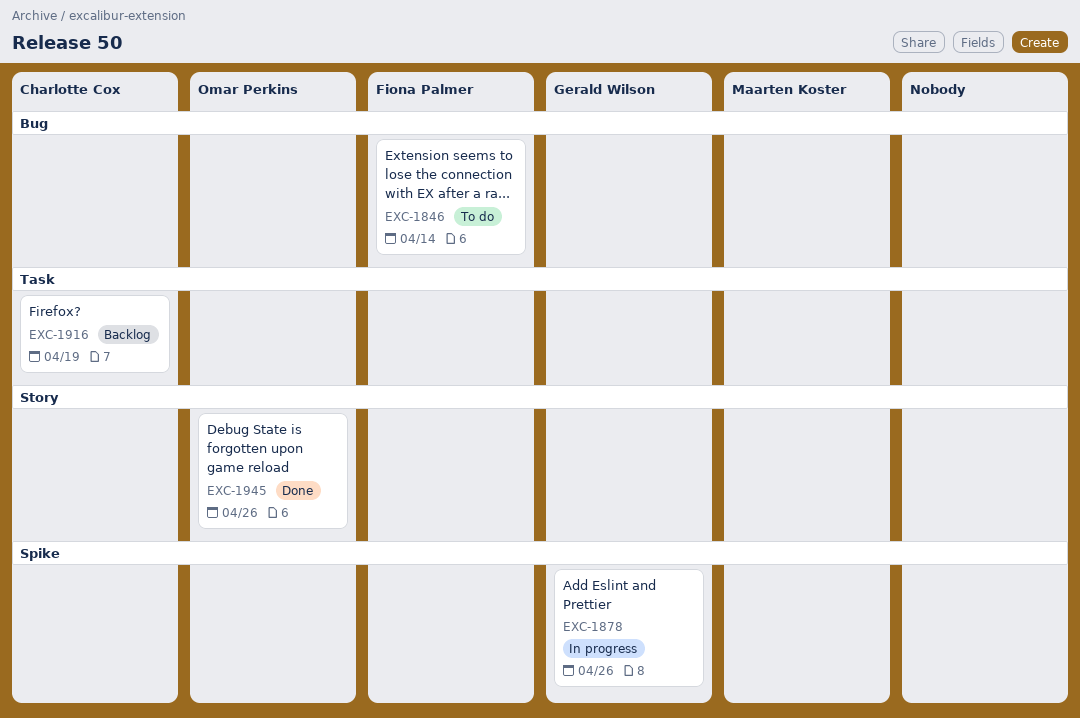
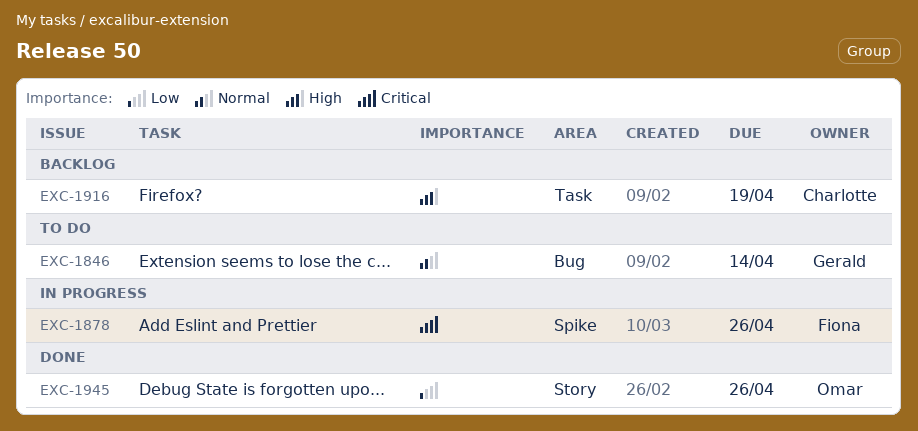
EXC-1846, owner: Fiona Palmer -> Gerald Wilson
EXC-1878, owner: Gerald Wilson -> Fiona Palmer

